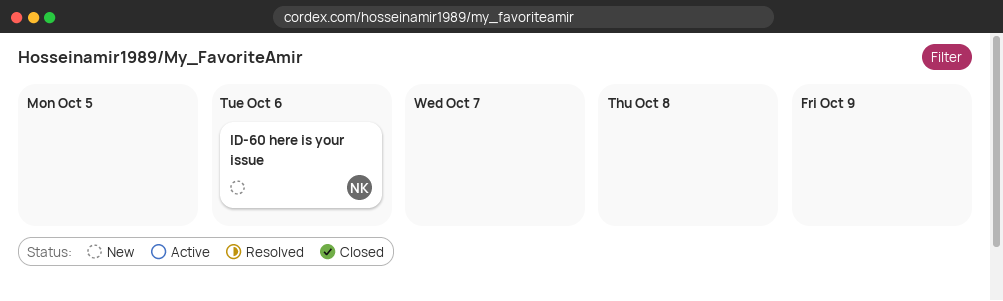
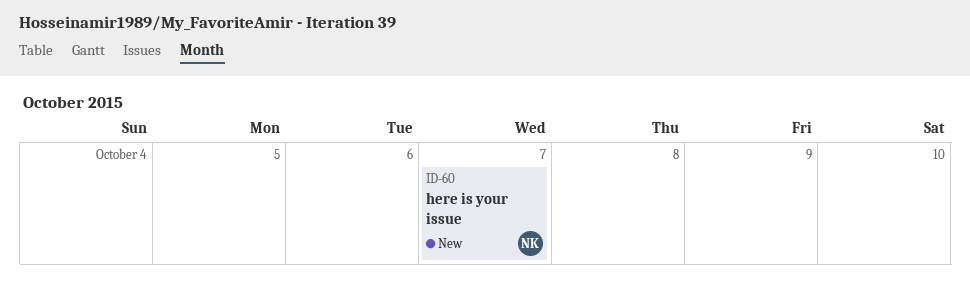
ID-60, due: Oct 6 -> Oct 7

